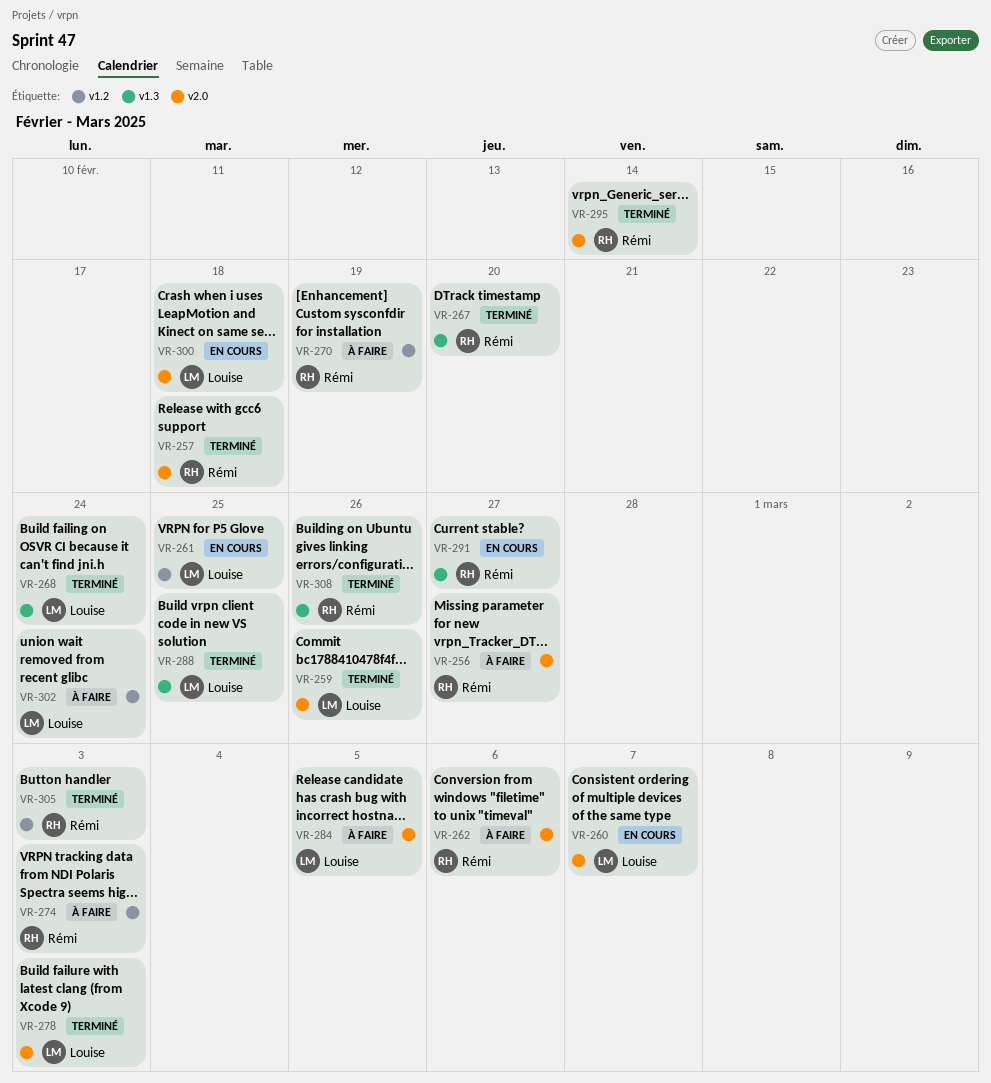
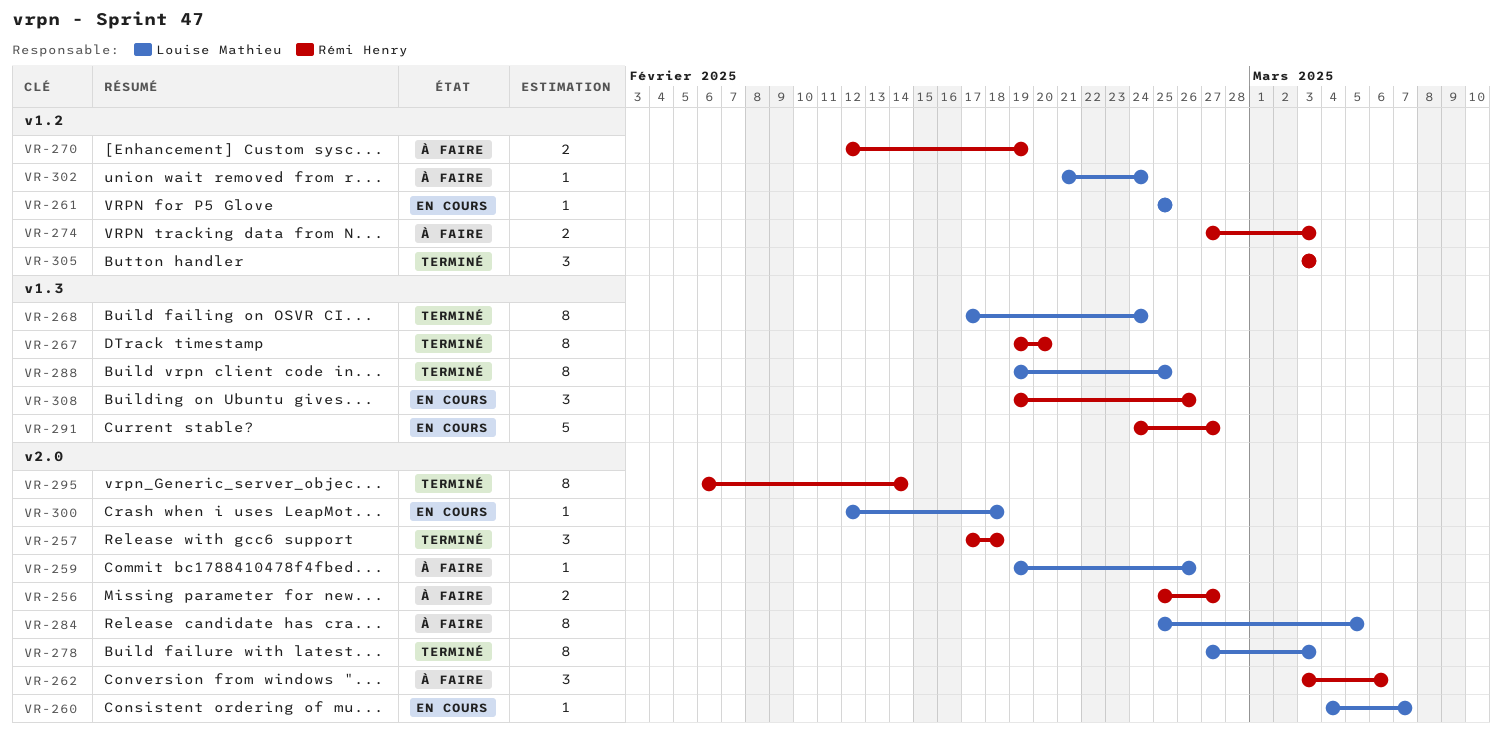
VR-259, status: Terminé -> À faire
VR-308, status: Terminé -> En cours

